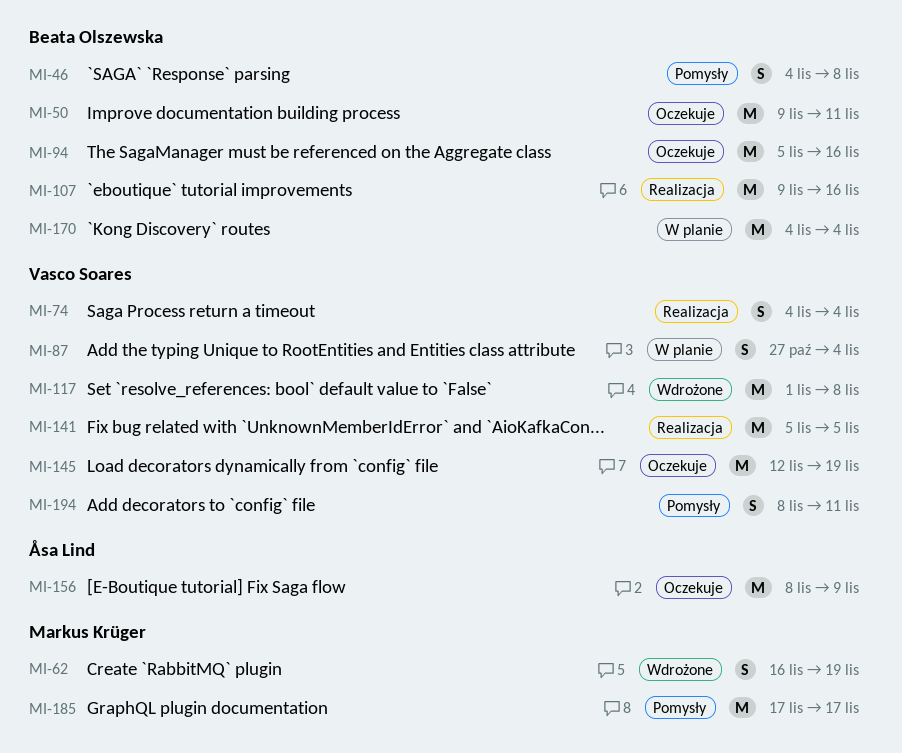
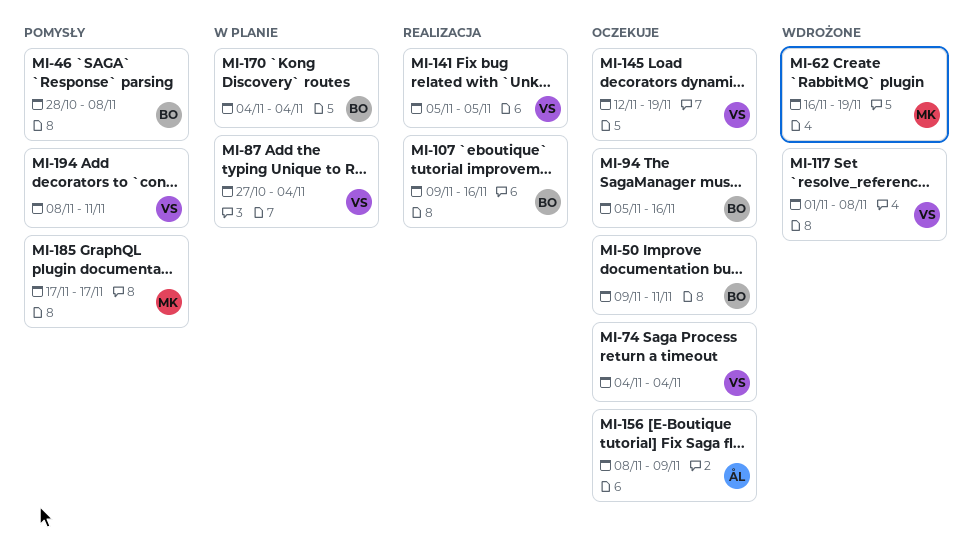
MI-46, start: Nov 4 -> Oct 28
MI-74, status: Realizacja -> Oczekuje

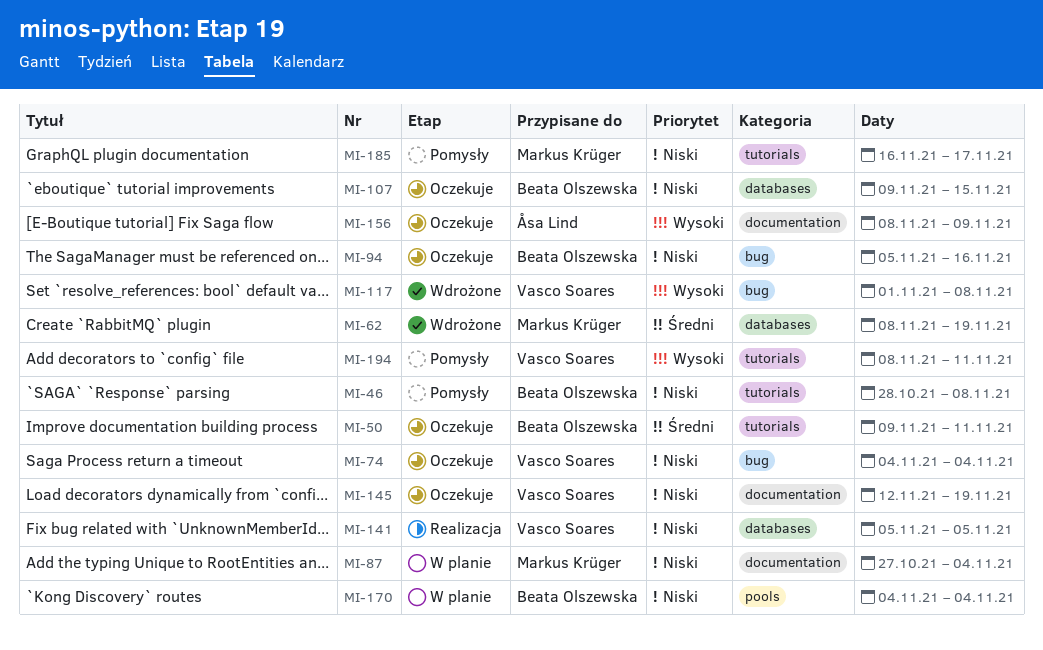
MI-62, start: Nov 16 -> Nov 8
MI-87, owner: Vasco Soares -> Markus Krüger
MI-107, status: Realizacja -> Oczekuje
MI-107, due: Nov 16 -> Nov 15
MI-185, start: Nov 17 -> Nov 16

